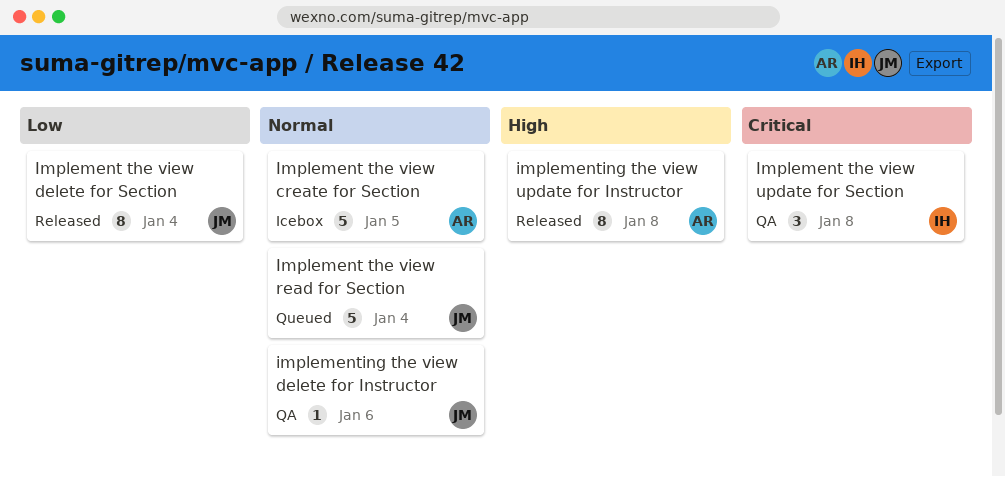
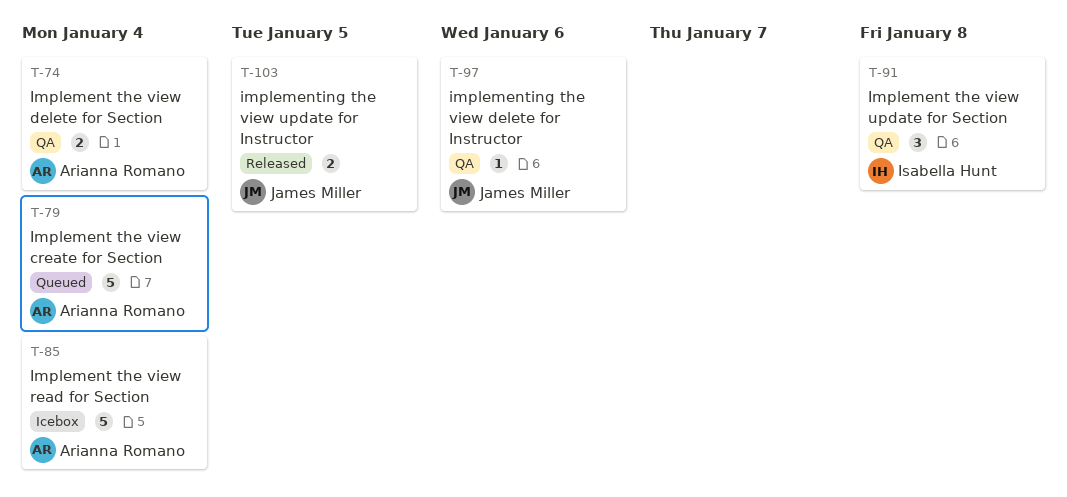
Implement the view create for Section, status: Icebox -> Queued
Implement the view create for Section, due: Jan 5 -> Jan 4
Implement the view delete for Section, status: Released -> QA
Implement the view delete for Section, owner: James Miller -> Arianna Romano
Implement the view delete for Section, estimate: 8 -> 2
Implement the view read for Section, status: Queued -> Icebox
Implement the view read for Section, owner: James Miller -> Arianna Romano
implementing the view update for Instructor, owner: Arianna Romano -> James Miller
implementing the view update for Instructor, estimate: 8 -> 2
implementing the view update for Instructor, due: Jan 8 -> Jan 5

